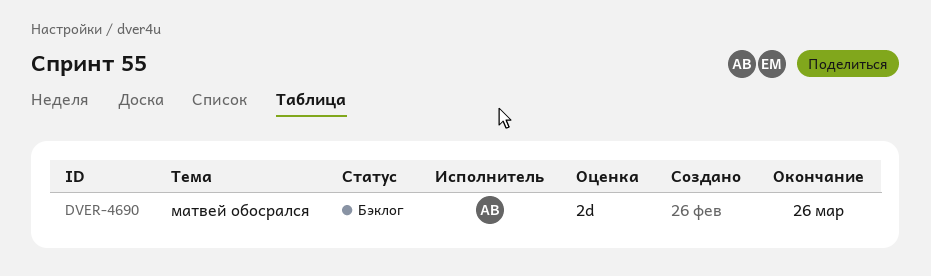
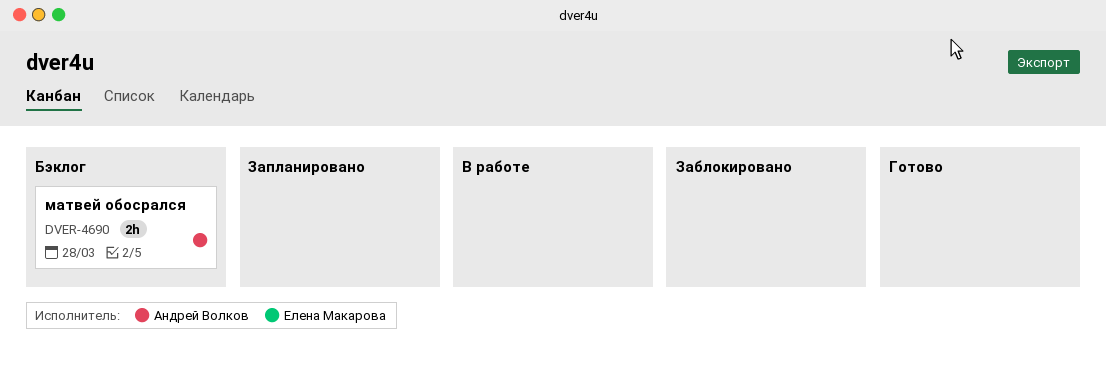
DVER-4690, estimate: 2d -> 2h
DVER-4690, due: Mar 26 -> Mar 28

